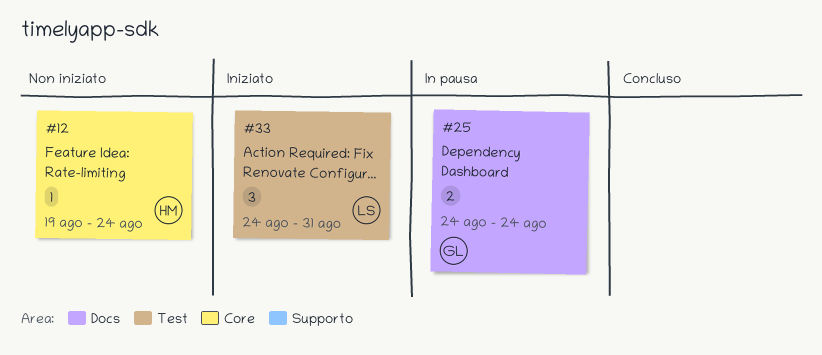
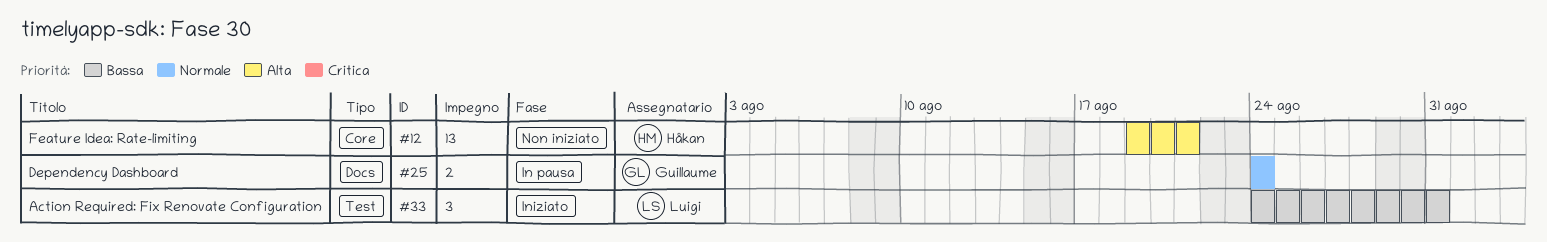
#12, estimate: 1 -> 13
#12, due: Aug 24 -> Aug 21

